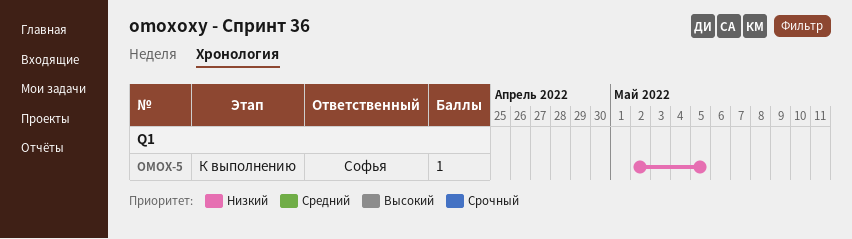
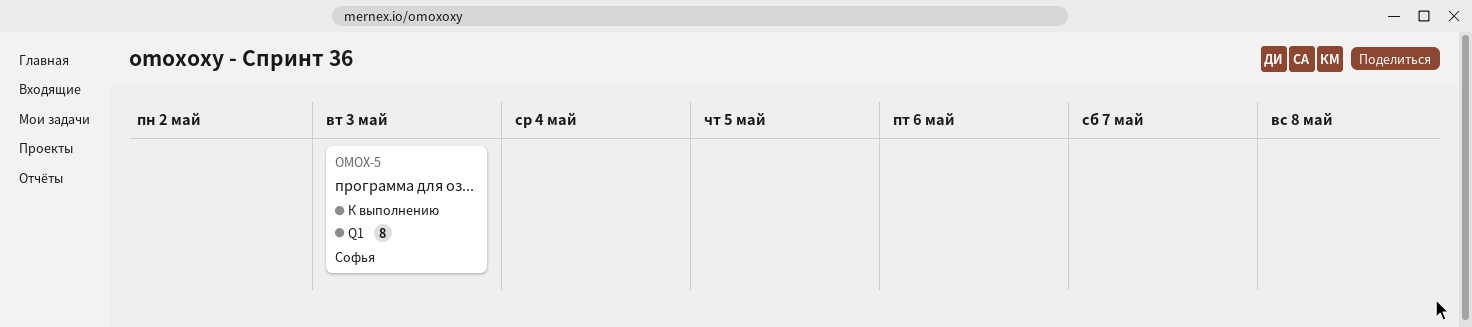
OMOX-5, estimate: 1 -> 8
OMOX-5, due: May 5 -> May 3

